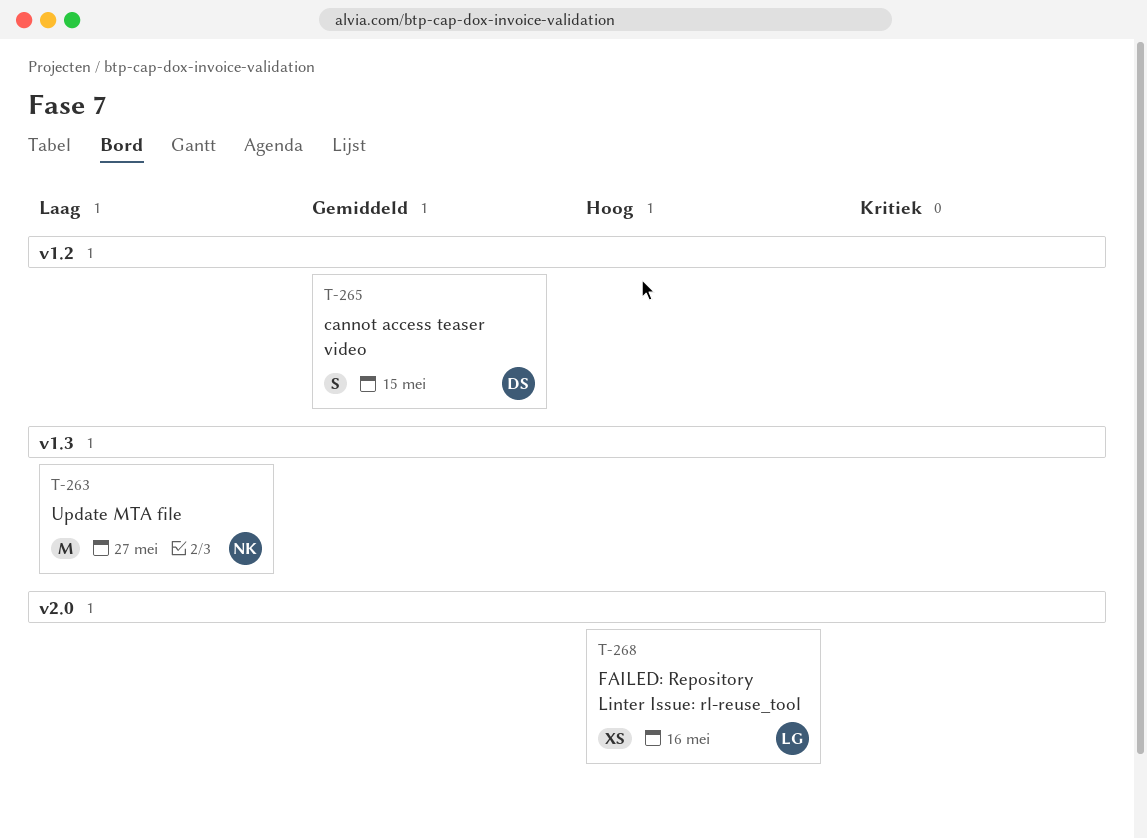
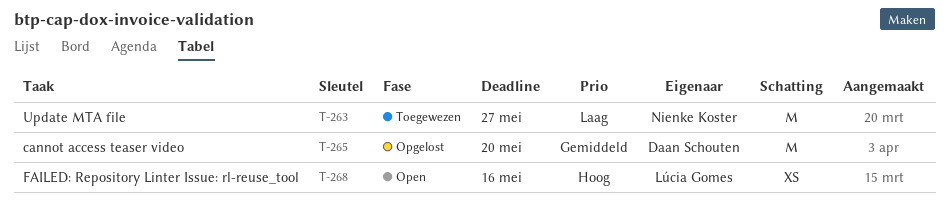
T-265, estimate: S -> M
T-265, due: May 15 -> May 20

